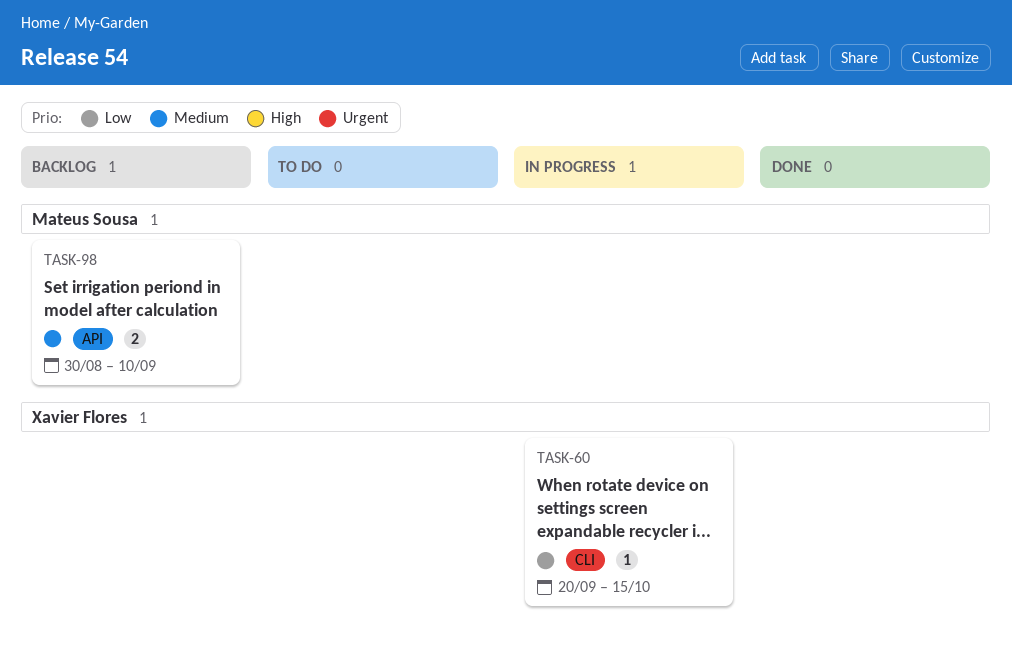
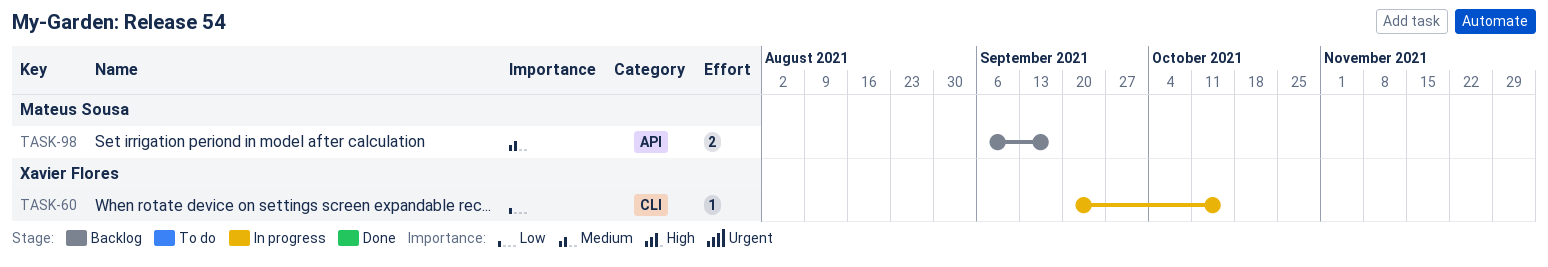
TASK-98, start: Aug 30 -> Sep 6
TASK-98, due: Sep 10 -> Sep 17

